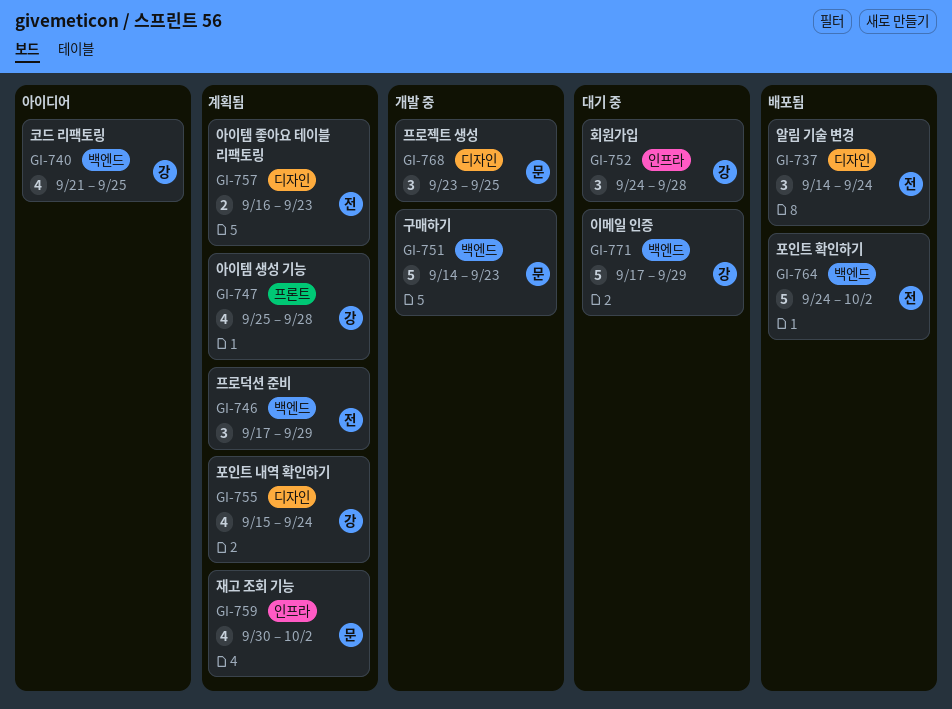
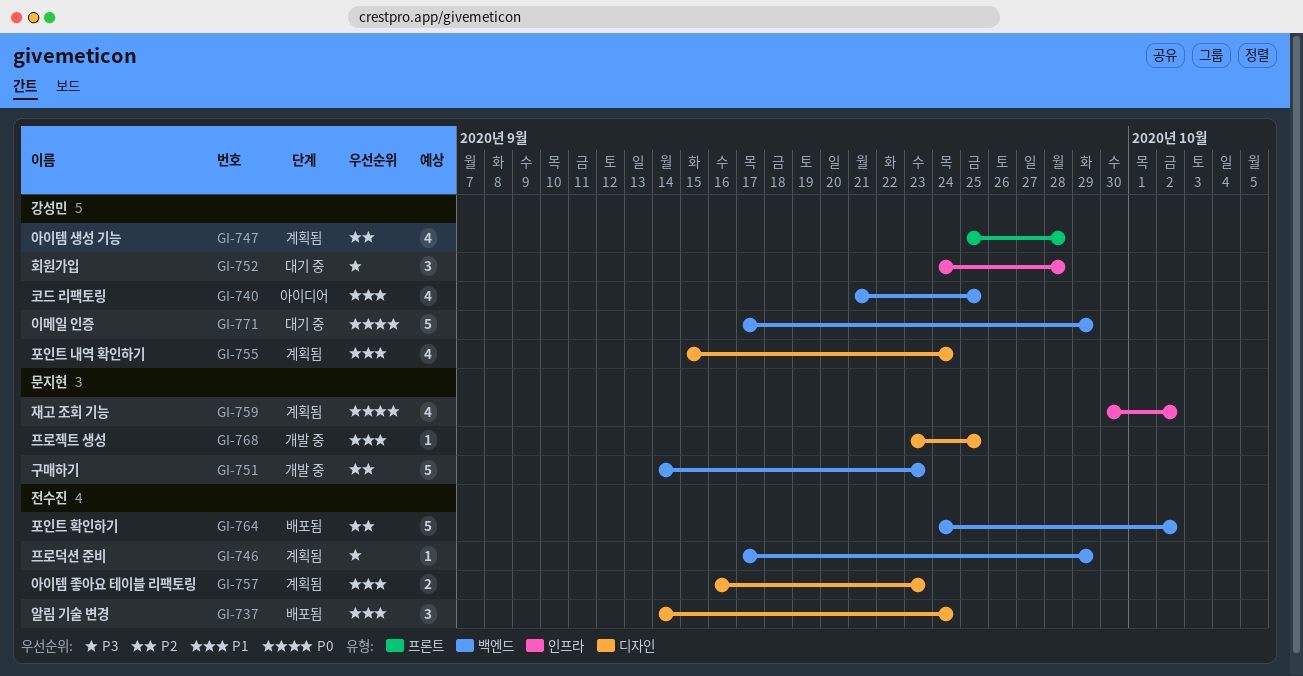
GI-746, estimate: 3 -> 1
GI-768, estimate: 3 -> 1

